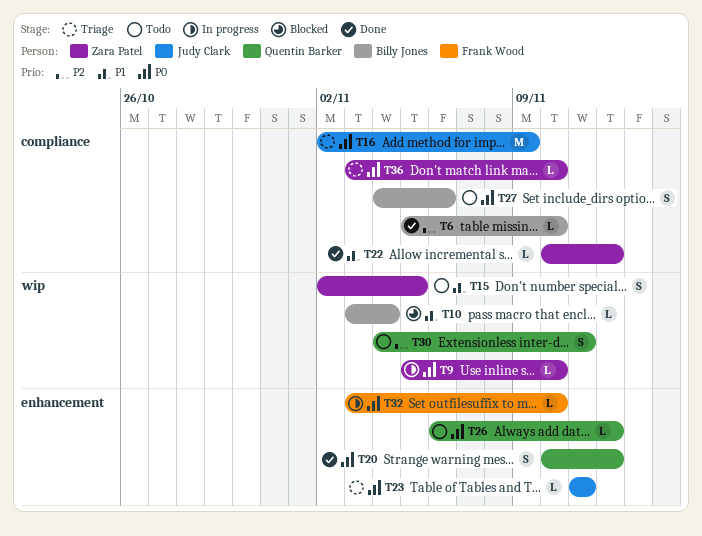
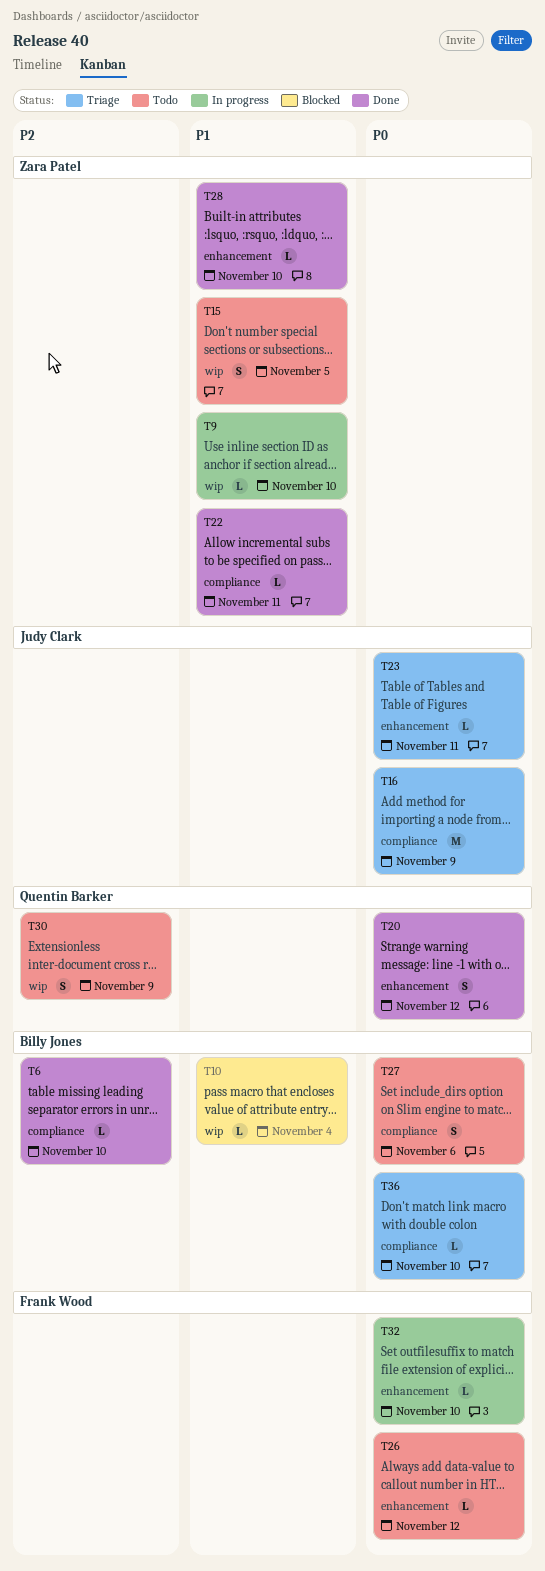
T9, priority: P0 -> P1
T22, due: Nov 12 -> Nov 11
T26, owner: Quentin Barker -> Frank Wood
T28: none -> present
T30, due: Nov 11 -> Nov 9
T36, owner: Zara Patel -> Billy Jones

